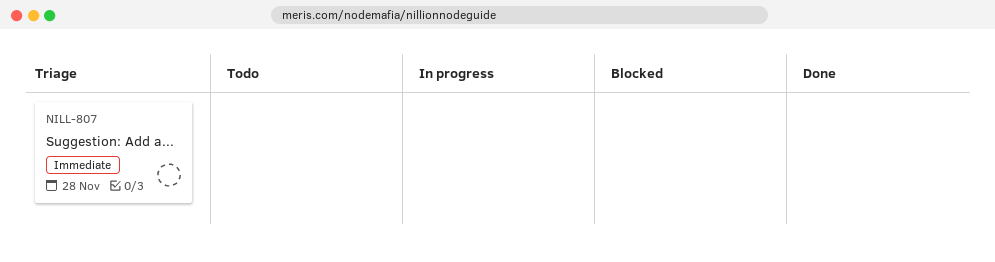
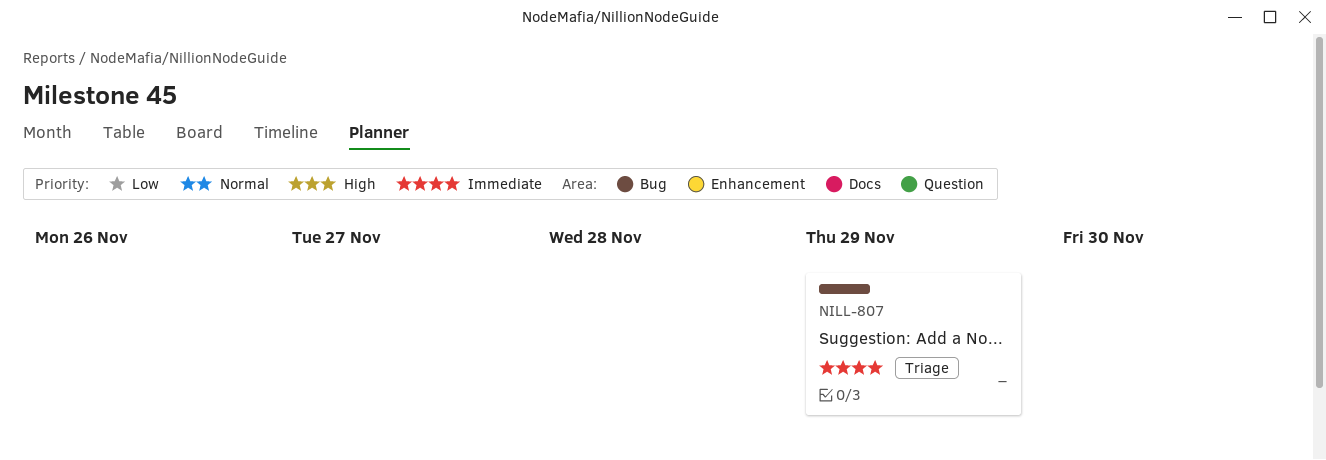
NILL-807, due: Nov 28 -> Nov 29

